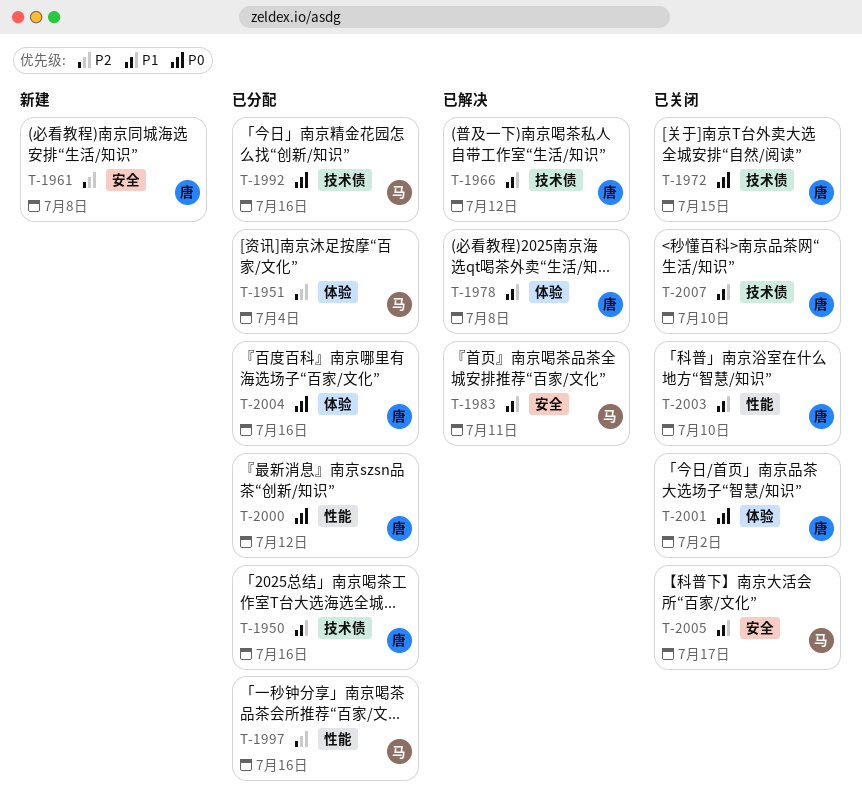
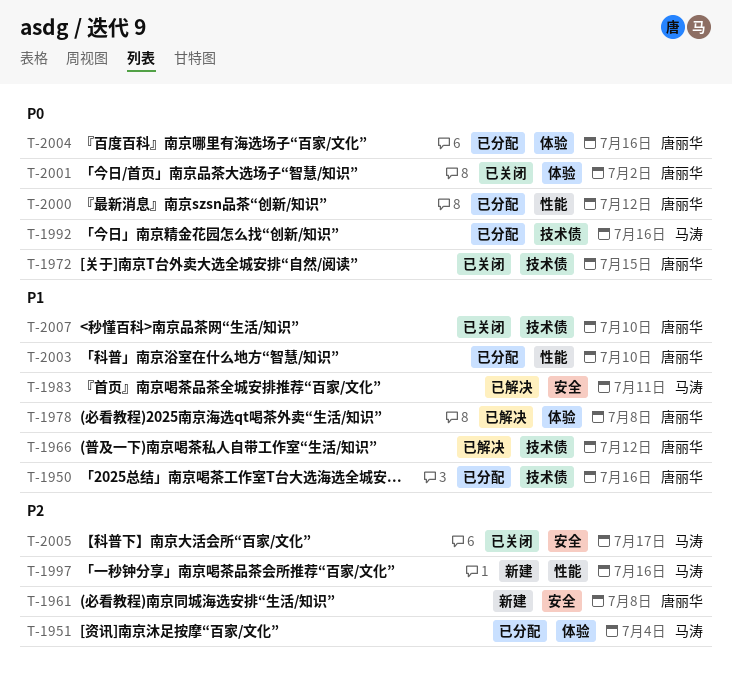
T-1997, status: 已分配 -> 新建
T-2003, status: 已关闭 -> 已分配
T-2005, priority: P1 -> P2

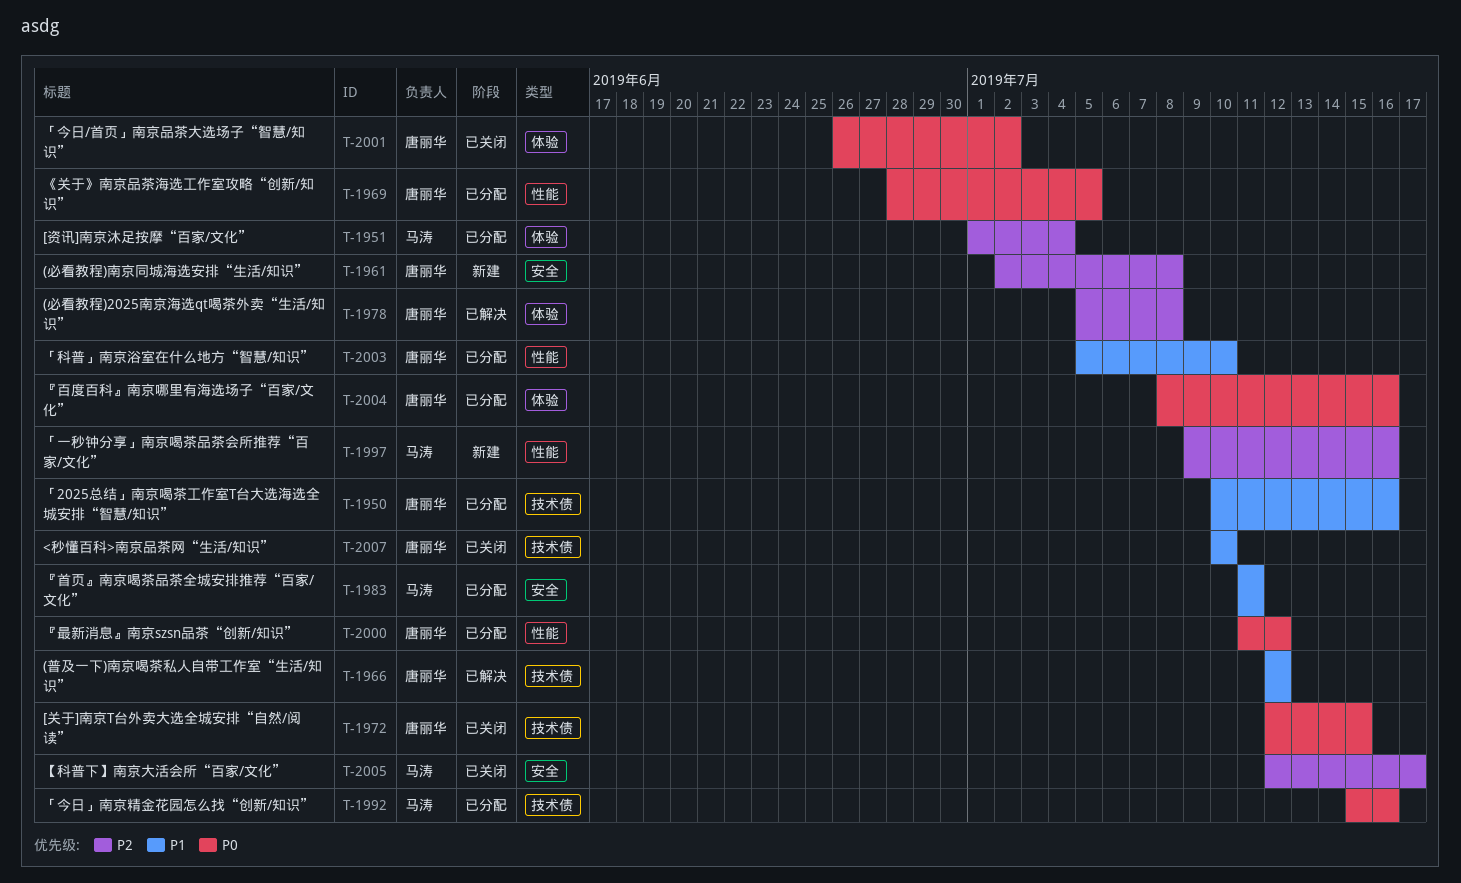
T-1969: none -> present
T-1978, priority: P1 -> P2
T-1983, status: 已解决 -> 已分配

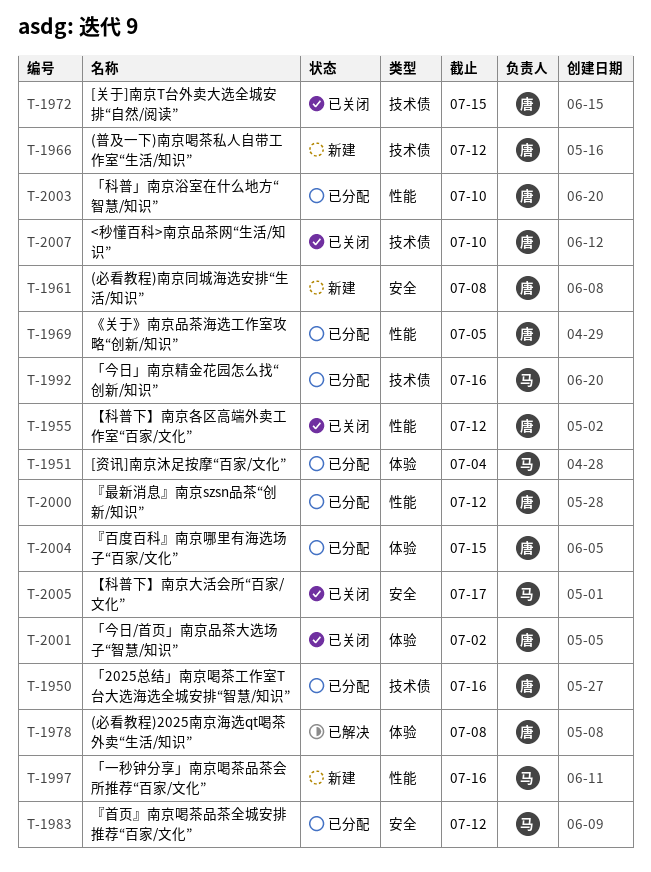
T-1955: none -> present
T-1966, status: 已解决 -> 新建
T-1983, due: Jul 11 -> Jul 12
T-2004, due: Jul 16 -> Jul 15

